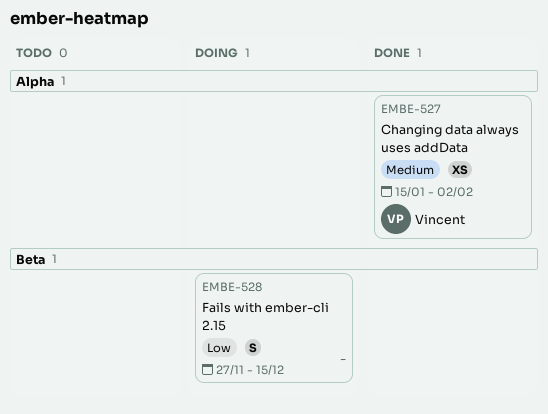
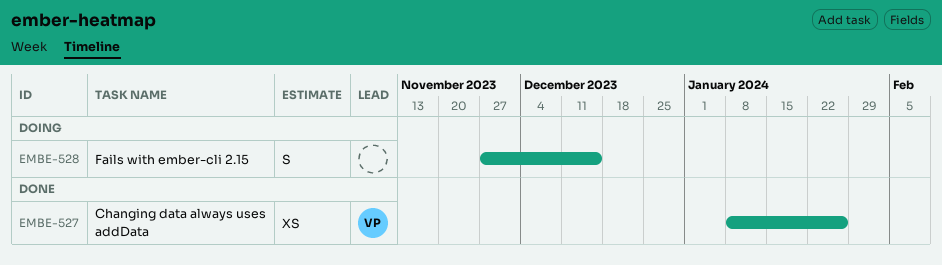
EMBE-527, start: Jan 15 -> Jan 8
EMBE-527, due: Feb 2 -> Jan 26

